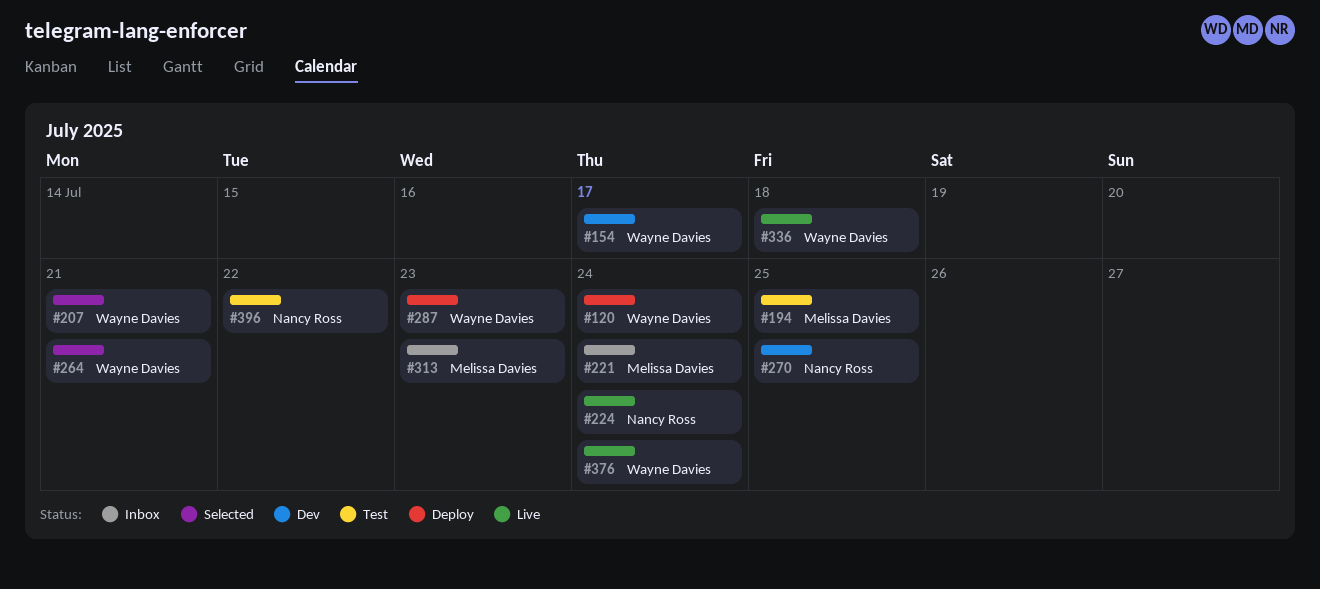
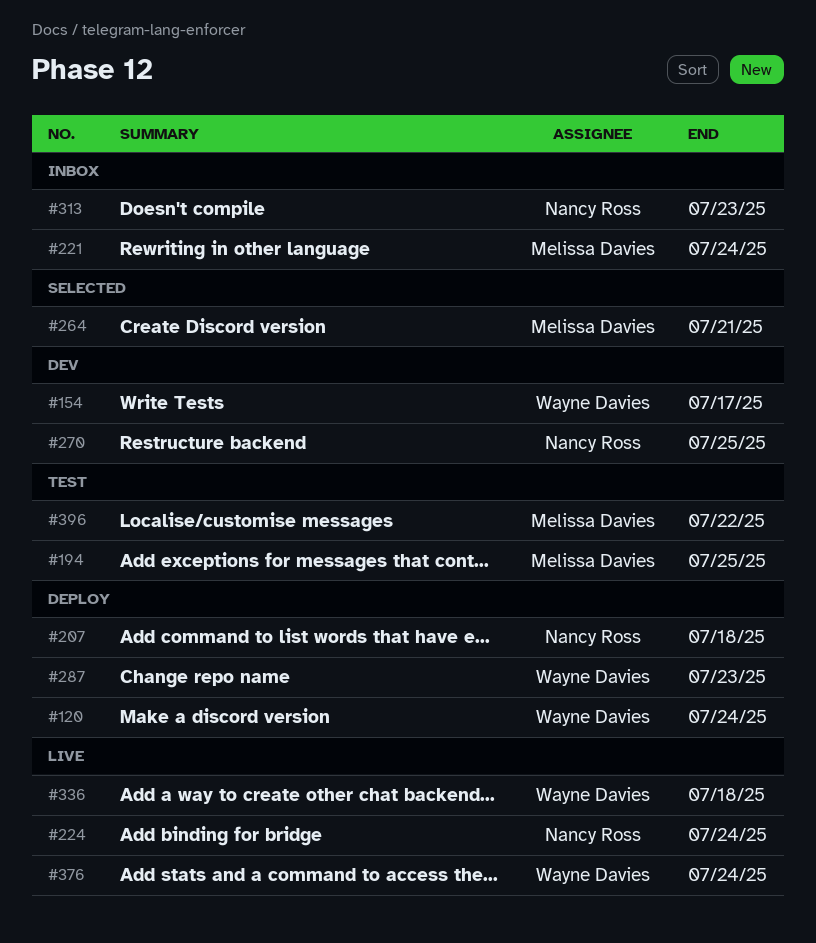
#207, status: Selected -> Deploy
#207, owner: Wayne Davies -> Nancy Ross
#207, due: Jul 21 -> Jul 18
#264, owner: Wayne Davies -> Melissa Davies
#313, owner: Melissa Davies -> Nancy Ross
#396, owner: Nancy Ross -> Melissa Davies

